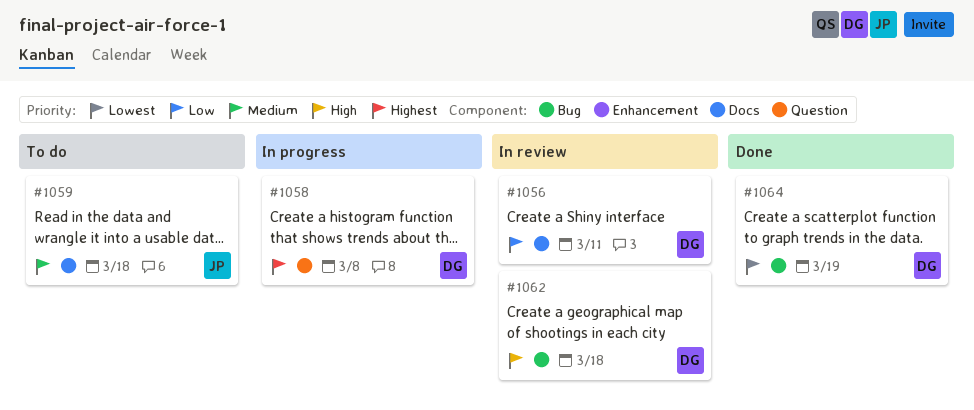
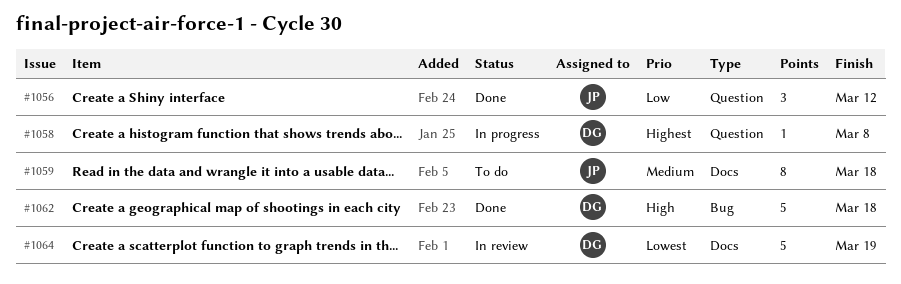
#1056, status: In review -> Done
#1056, owner: DG -> JP
#1056, label: Docs -> Question
#1056, due: Mar 11 -> Mar 12
#1062, status: In review -> Done
#1064, status: Done -> In review
#1064, label: Bug -> Docs

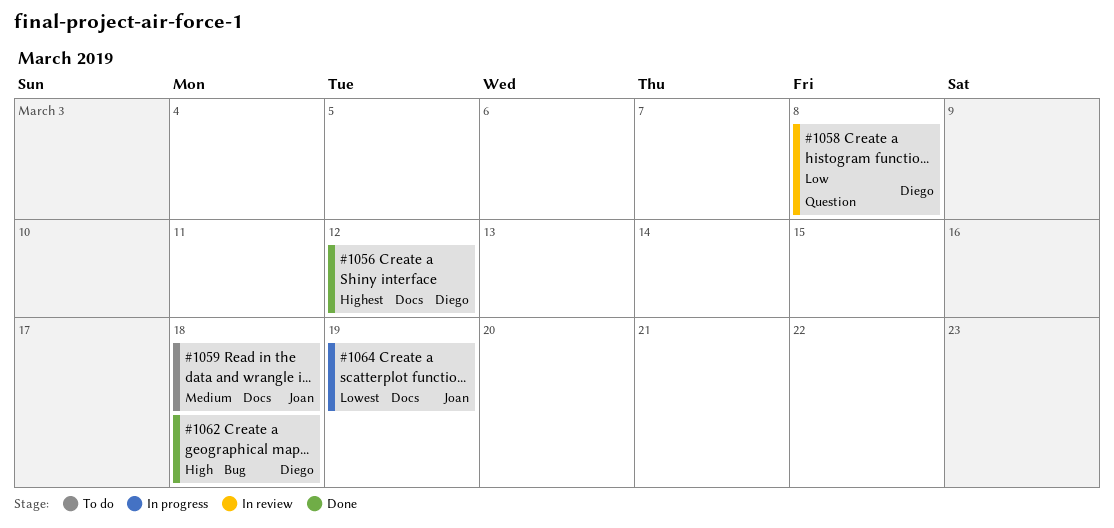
#1056, owner: Joan -> Diego
#1056, priority: Low -> Highest
#1056, label: Question -> Docs
#1058, status: In progress -> In review
#1058, priority: Highest -> Low
#1064, status: In review -> In progress
#1064, owner: Diego -> Joan

